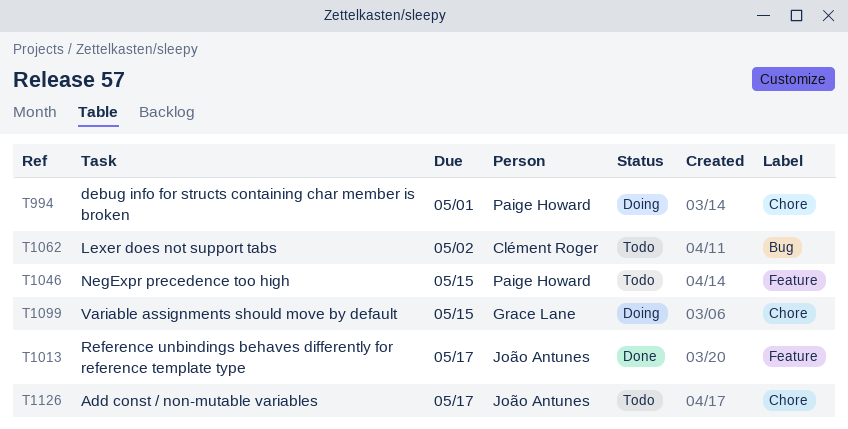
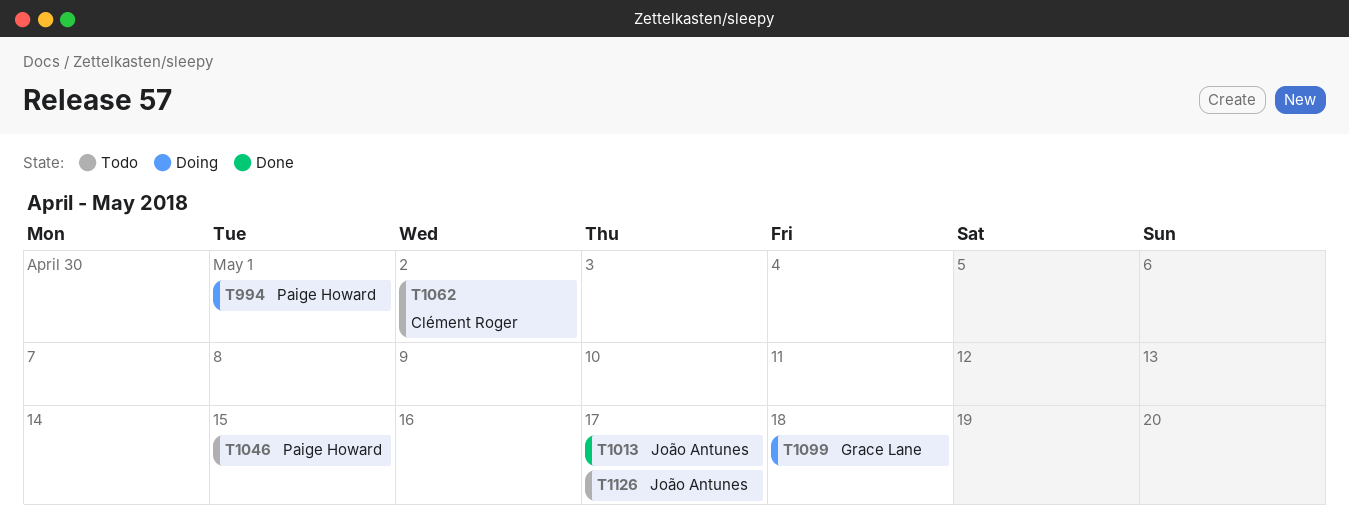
T1099, due: May 15 -> May 18

